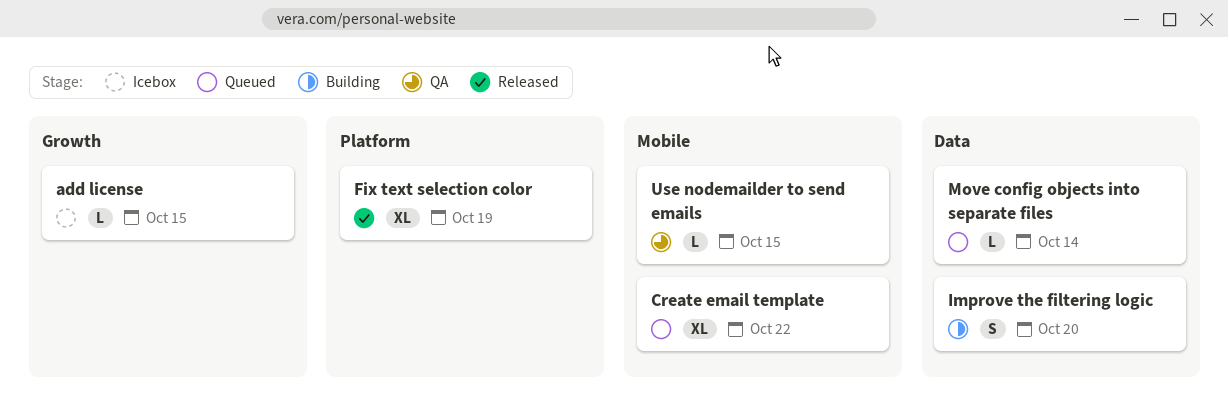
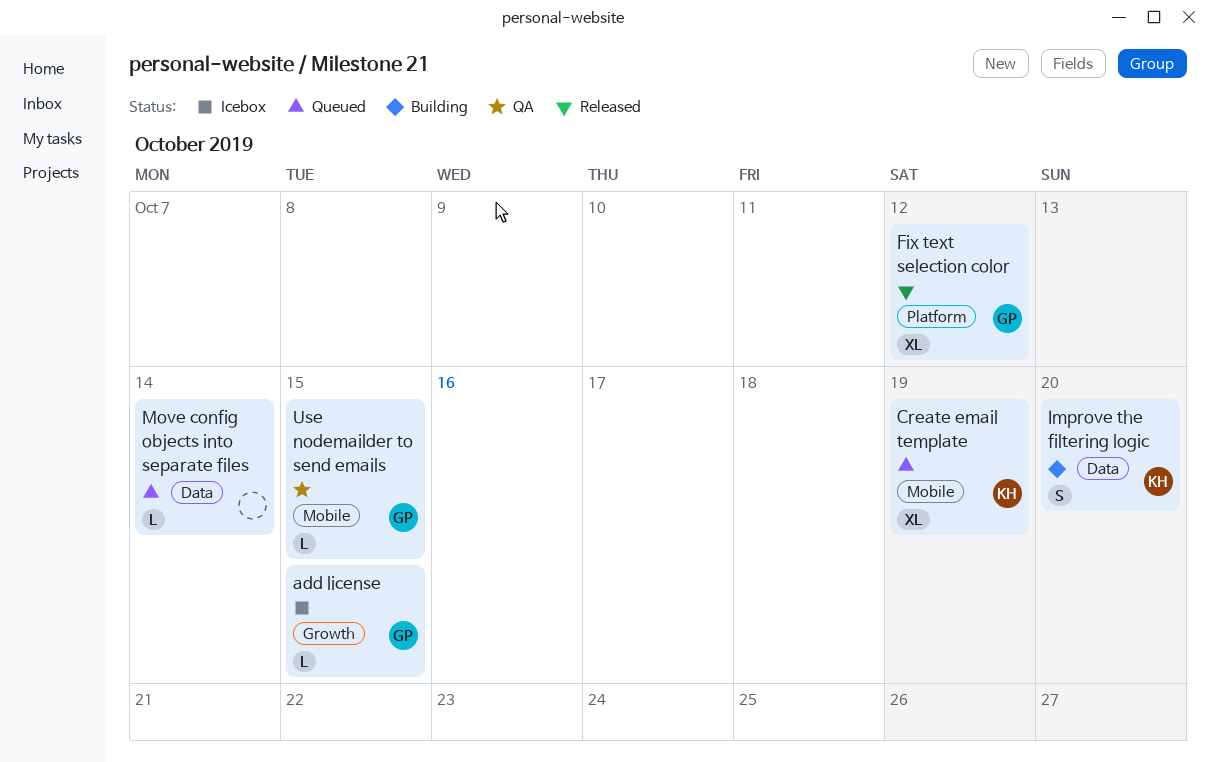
Create email template, due: Oct 22 -> Oct 19
Fix text selection color, due: Oct 19 -> Oct 12

